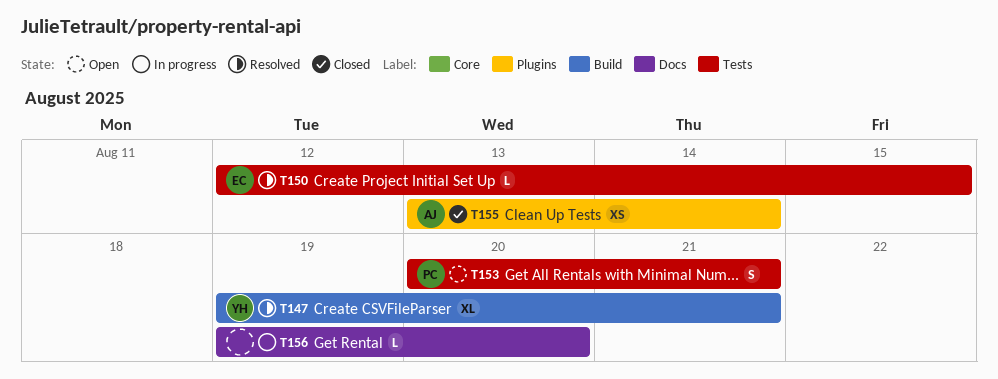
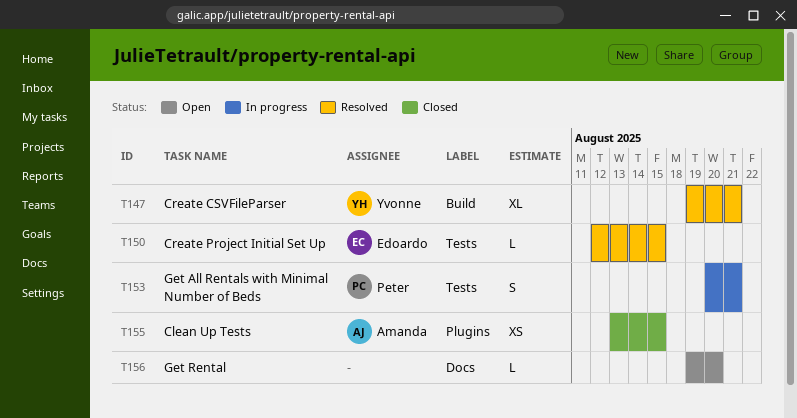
T153, status: Open -> In progress
T155, due: Aug 14 -> Aug 15
T156, status: In progress -> Open

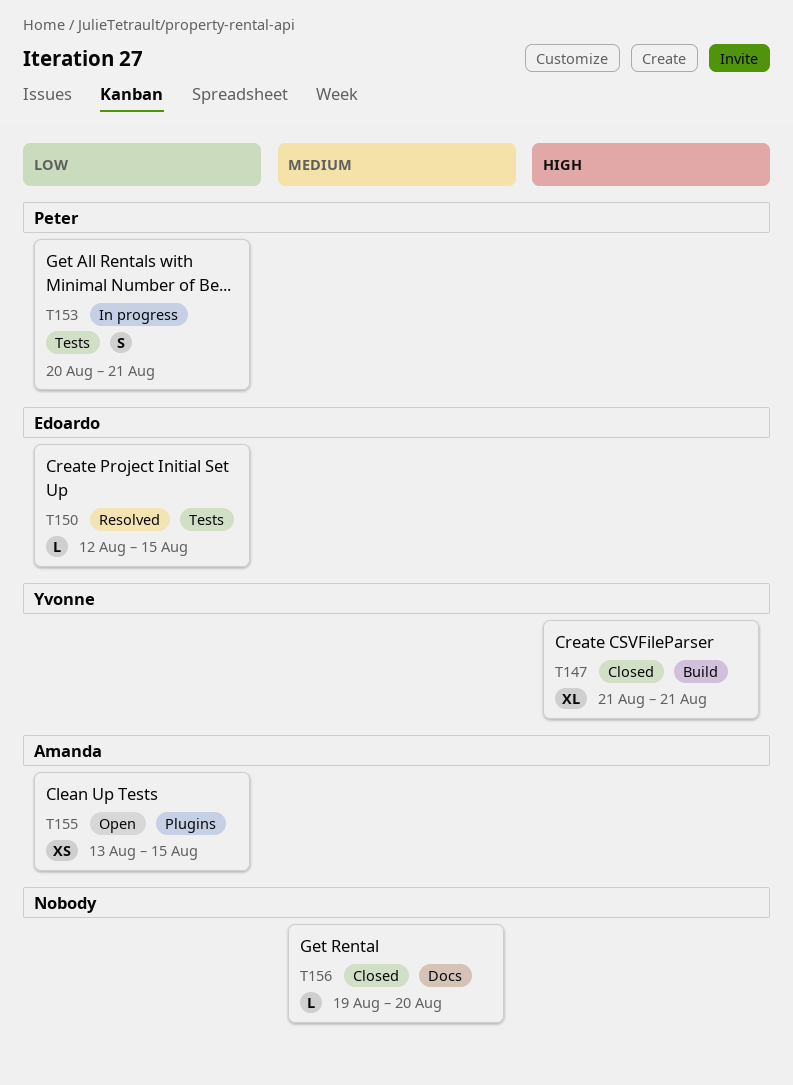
T147, status: Resolved -> Closed
T147, start: Aug 19 -> Aug 21
T155, status: Closed -> Open
T156, status: Open -> Closed

